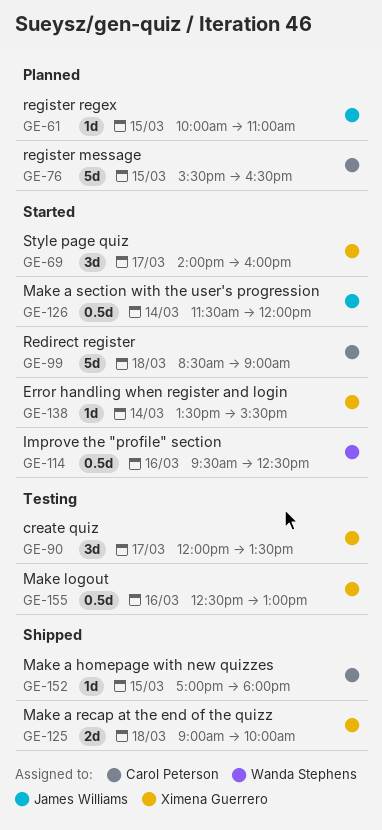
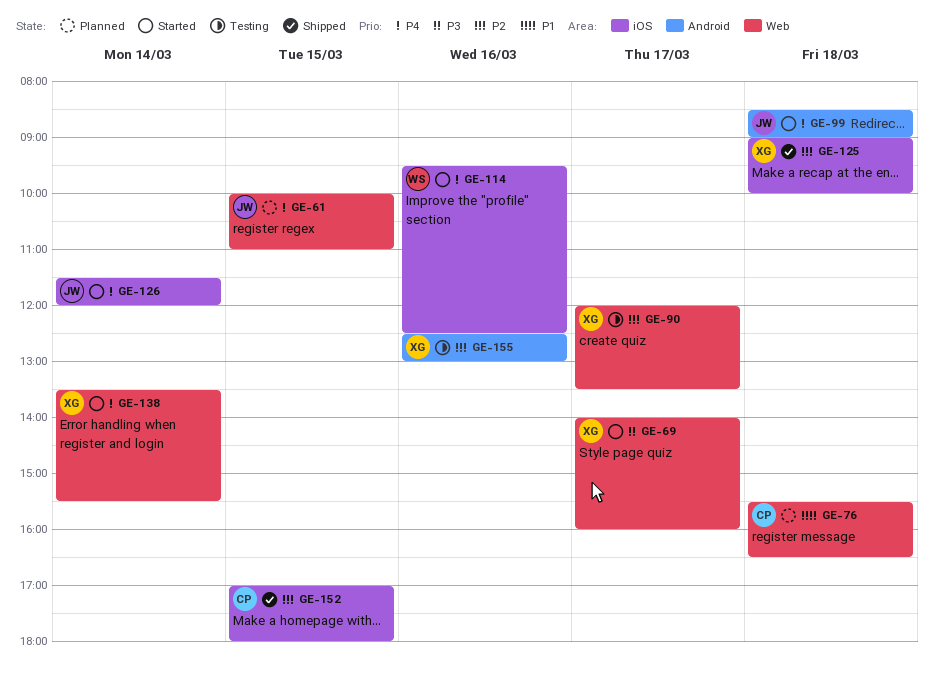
GE-76, day: Mar 15 -> Mar 18
GE-99, owner: Carol Peterson -> James Williams

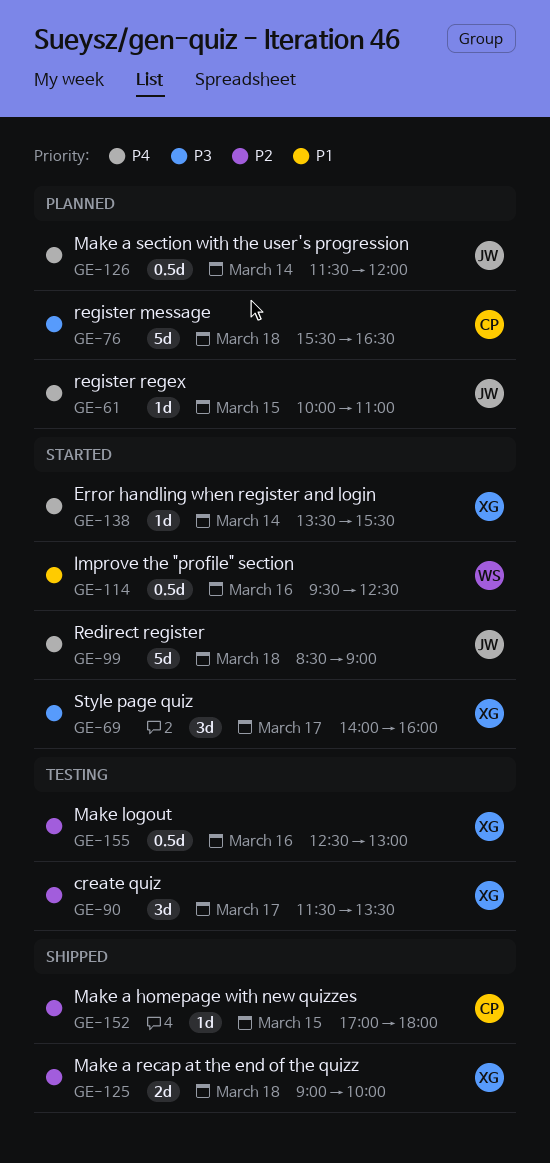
GE-76, priority: P1 -> P3
GE-90, begins: 12:00 -> 11:30
GE-114, priority: P4 -> P1
GE-126, status: Started -> Planned

